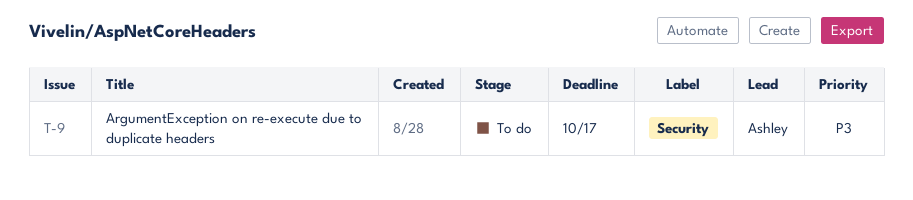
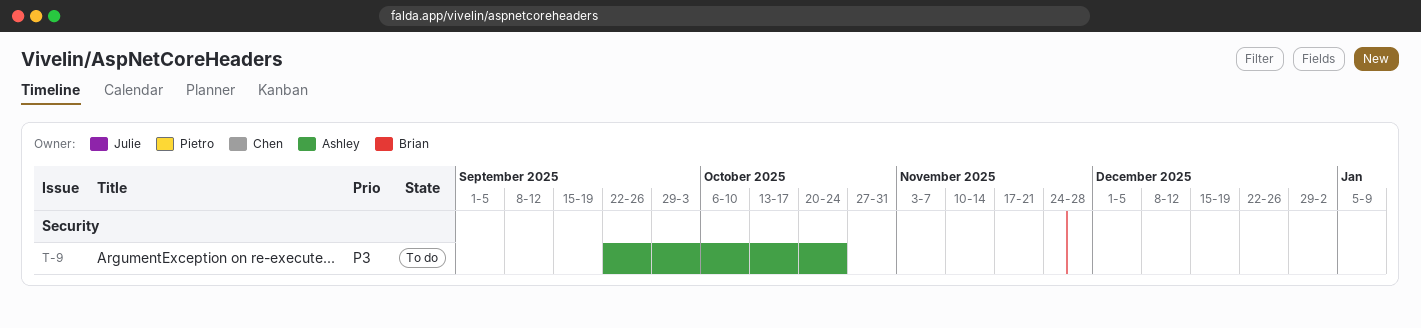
T-9, due: Oct 17 -> Oct 24

